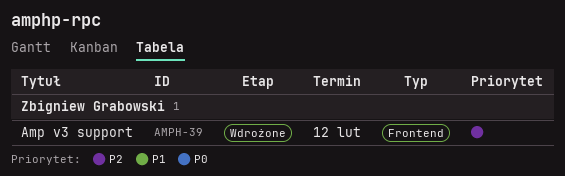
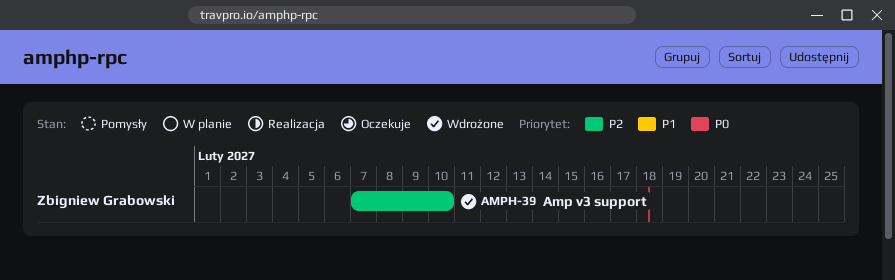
AMPH-39, due: Feb 12 -> Feb 10

